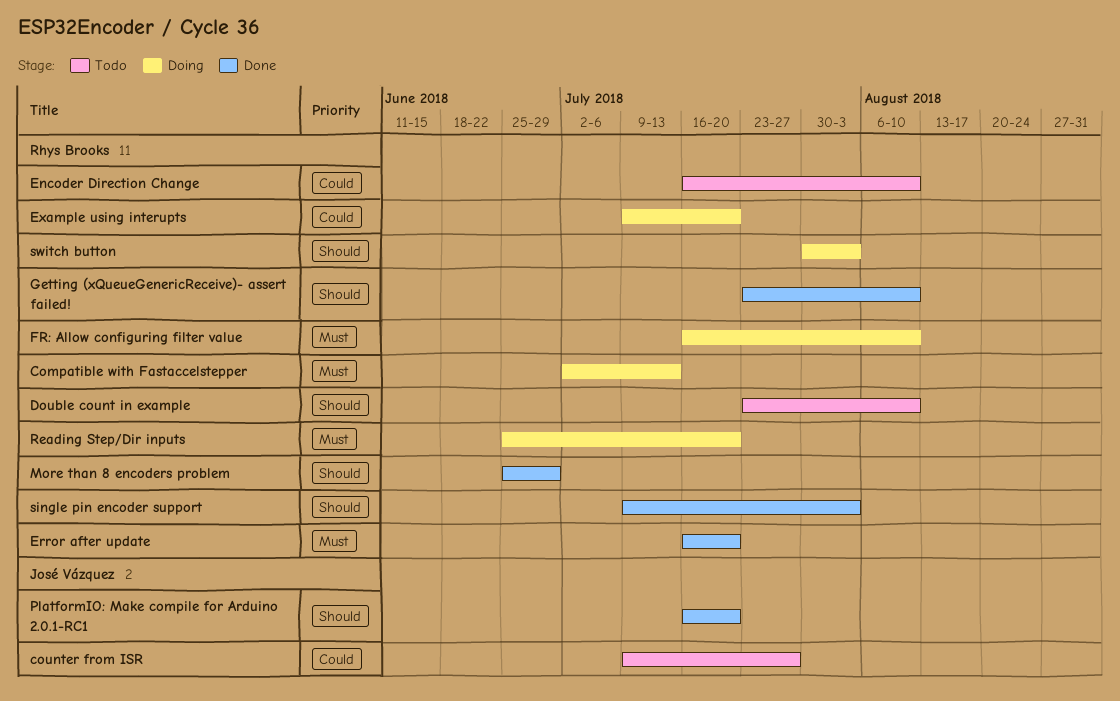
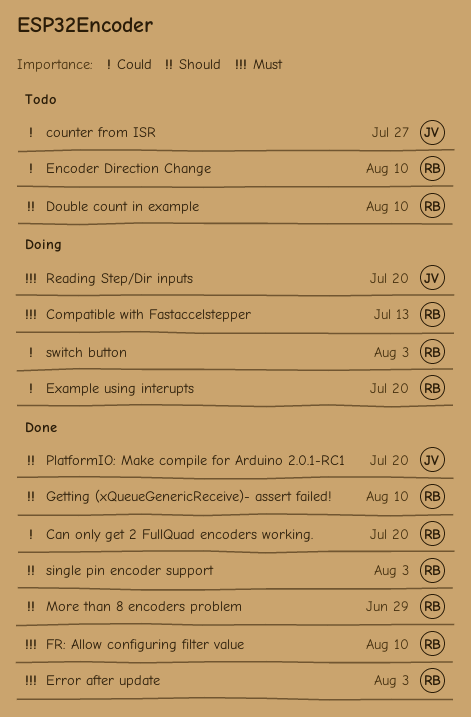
Can only get 2 FullQuad encoders working.: none -> present
Error after update, due: Jul 20 -> Aug 3
FR: Allow configuring filter value, status: Doing -> Done
Reading Step/Dir inputs, owner: Rhys Brooks -> José Vázquez
switch button, priority: Should -> Could

